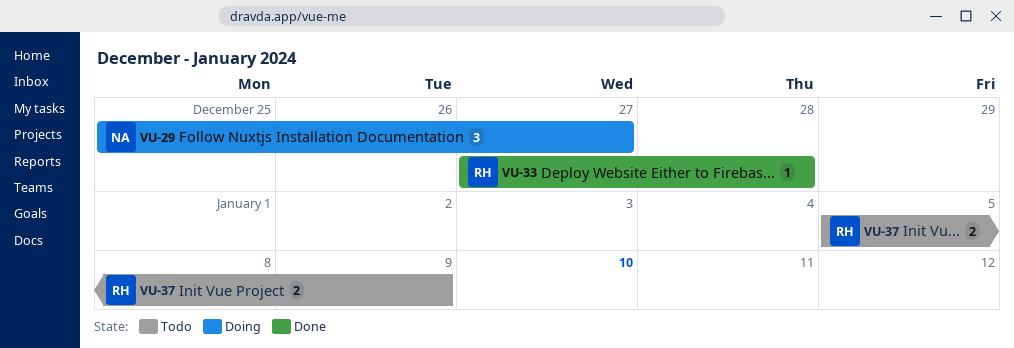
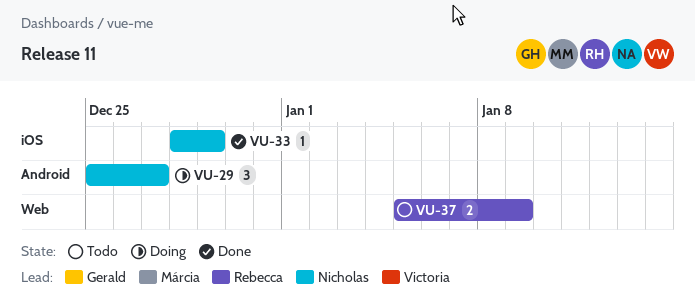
VU-33, owner: Rebecca -> Nicholas
VU-33, start: Dec 27 -> Dec 28
VU-33, due: Dec 28 -> Dec 29

